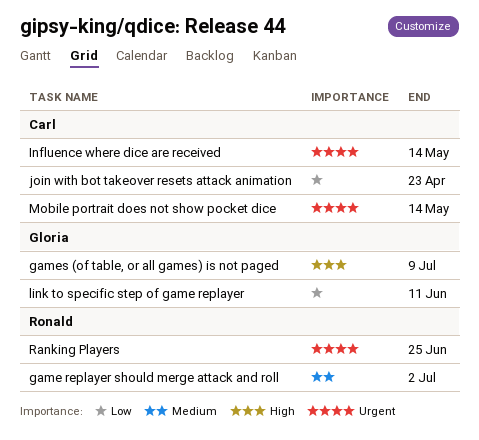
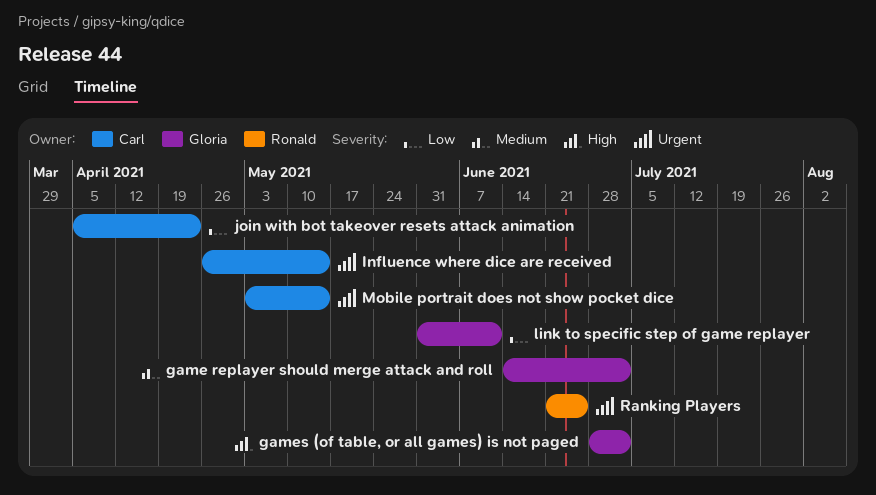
game replayer should merge attack and roll, owner: Ronald -> Gloria
games (of table, or all games) is not paged, due: Jul 9 -> Jul 2

